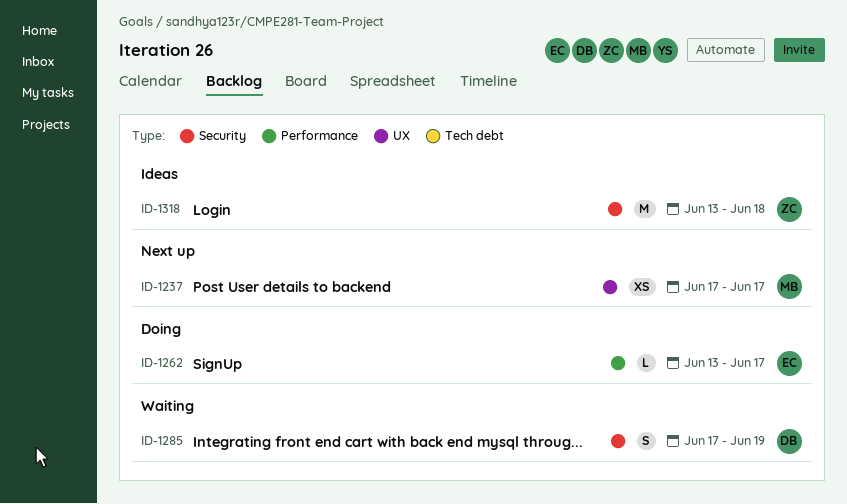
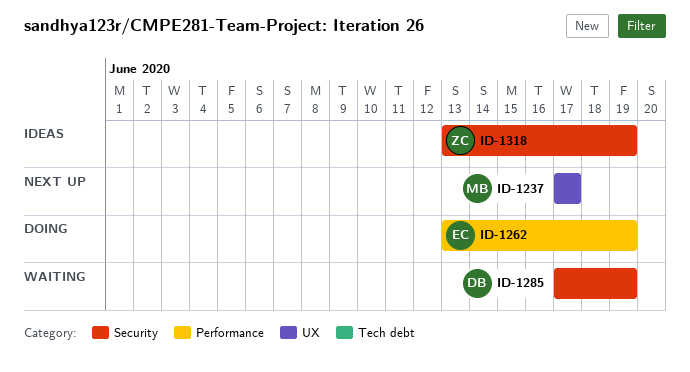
ID-1262, due: Jun 17 -> Jun 19
ID-1318, due: Jun 18 -> Jun 19

